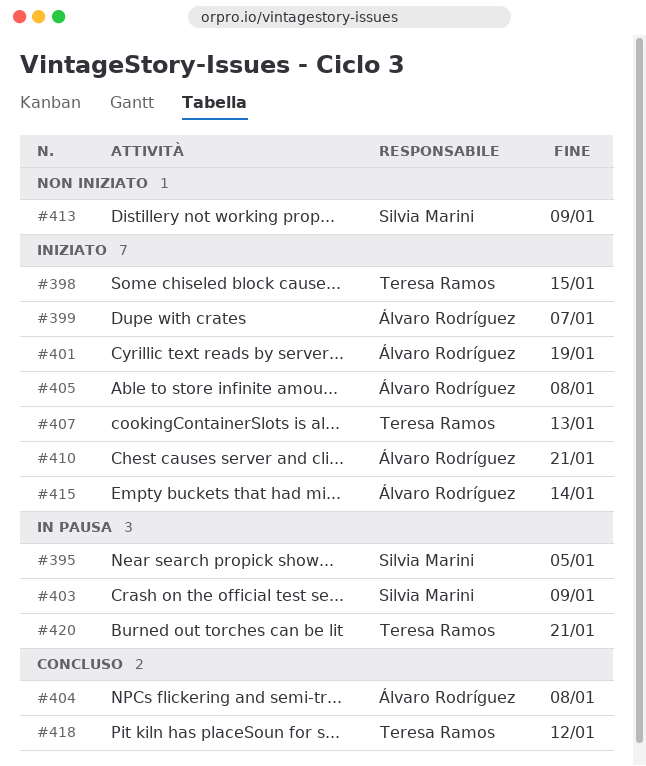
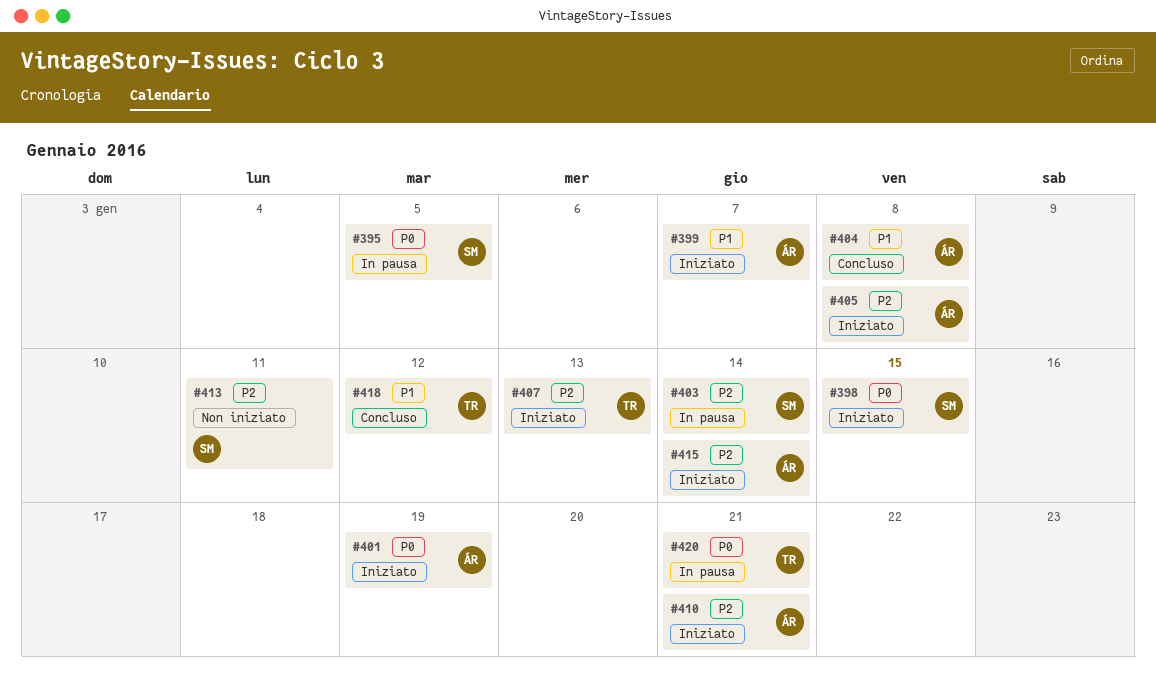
#398, owner: Teresa Ramos -> Silvia Marini
#403, due: Jan 9 -> Jan 14
#413, due: Jan 9 -> Jan 11

